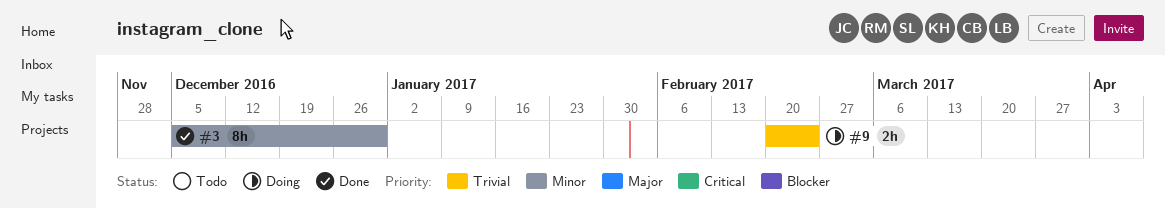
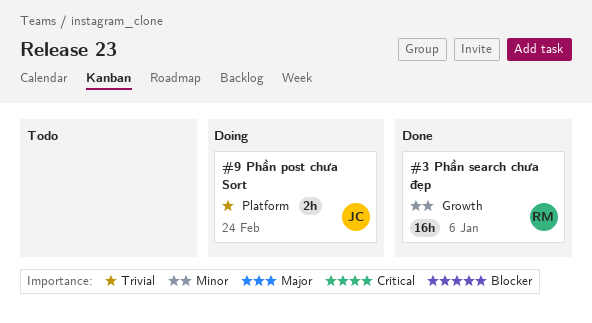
#3, estimate: 8h -> 16h
#3, due: Dec 30 -> Jan 6

